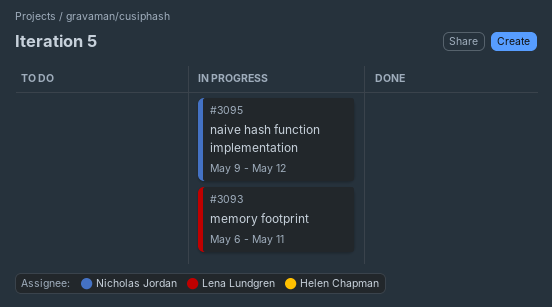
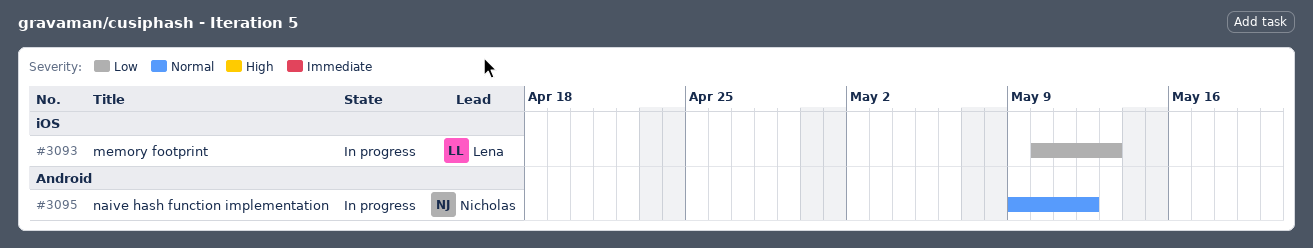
#3093, start: May 6 -> May 10
#3093, due: May 11 -> May 13

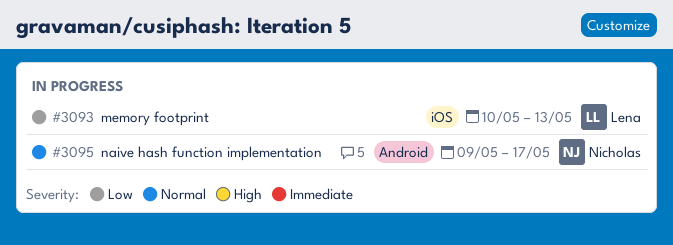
#3095, due: May 12 -> May 17

